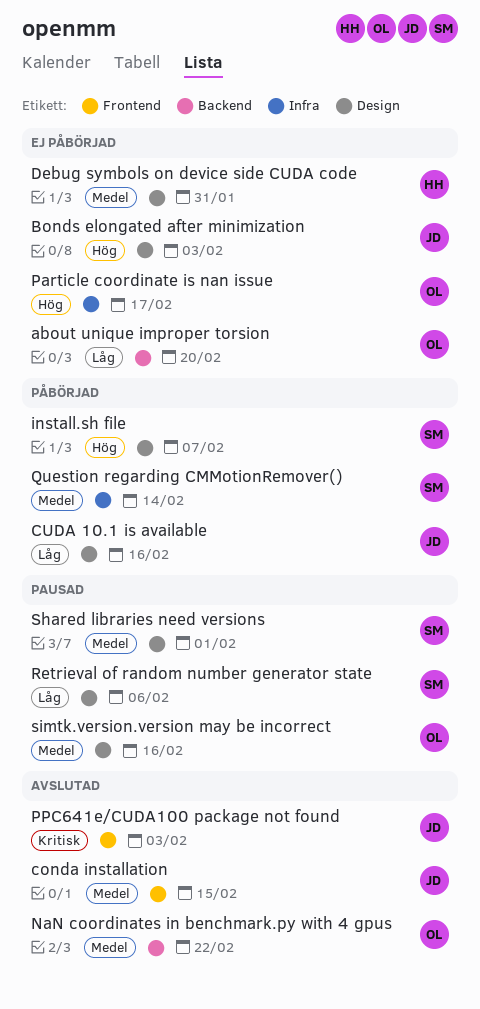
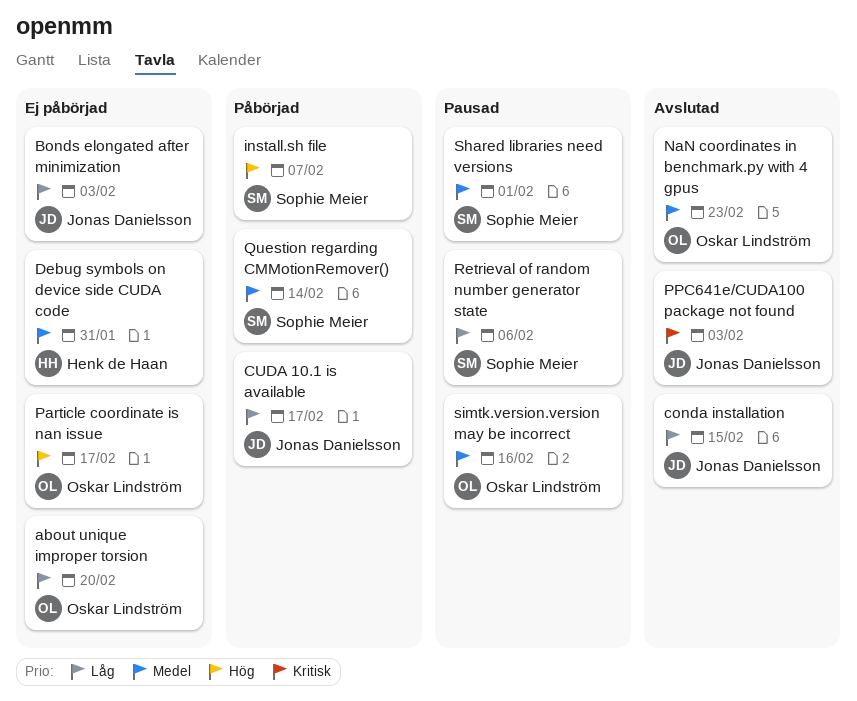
Bonds elongated after minimization, priority: Hög -> Låg
conda installation, priority: Medel -> Låg
CUDA 10.1 is available, due: Feb 16 -> Feb 17
NaN coordinates in benchmark.py with 4 gpus, due: Feb 22 -> Feb 23

